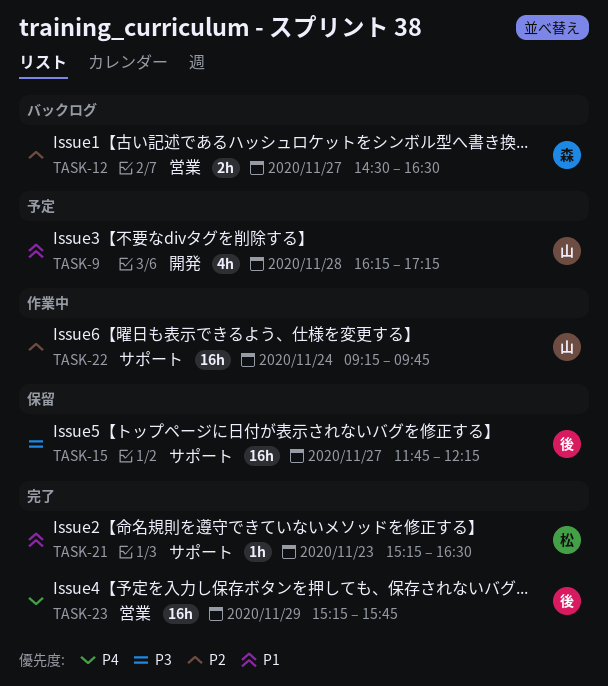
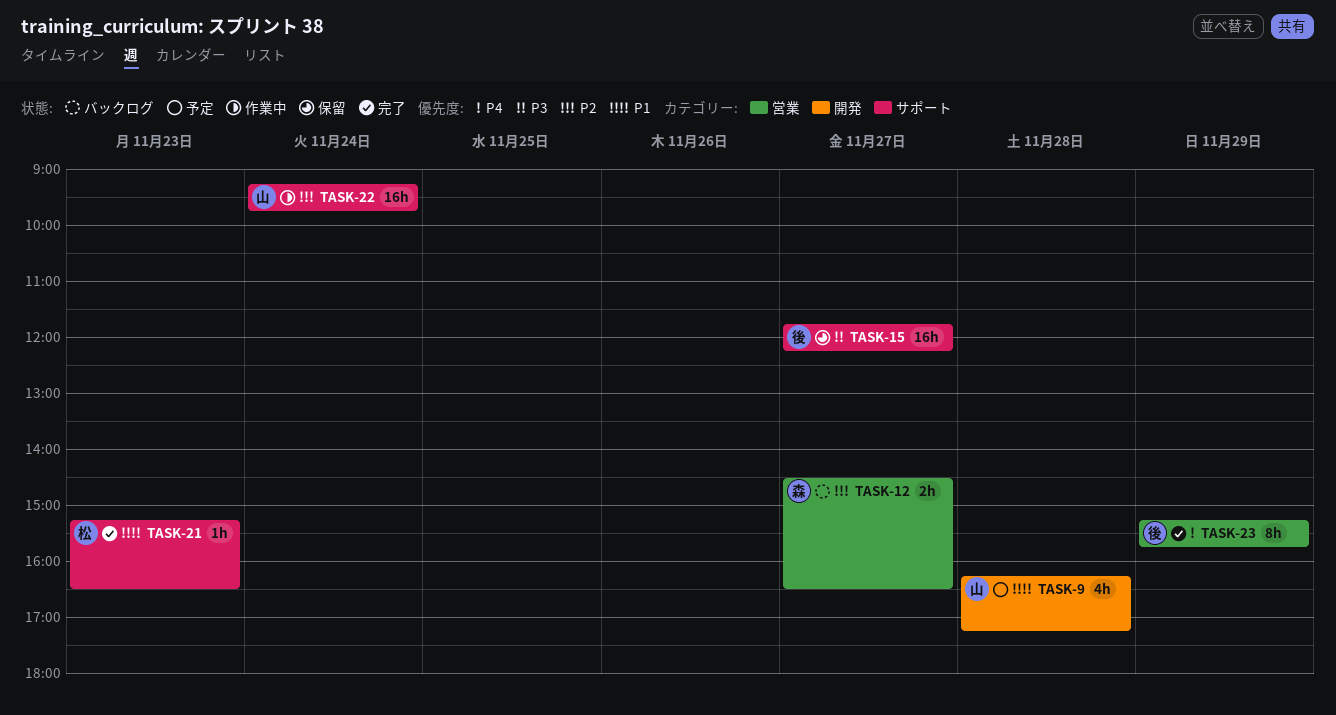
TASK-23, estimate: 16h -> 8h

